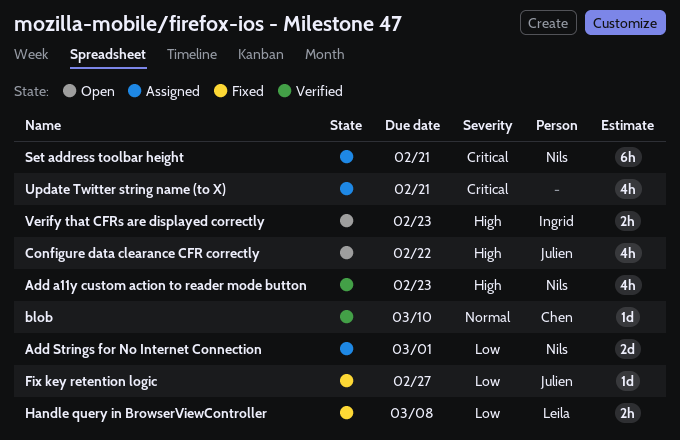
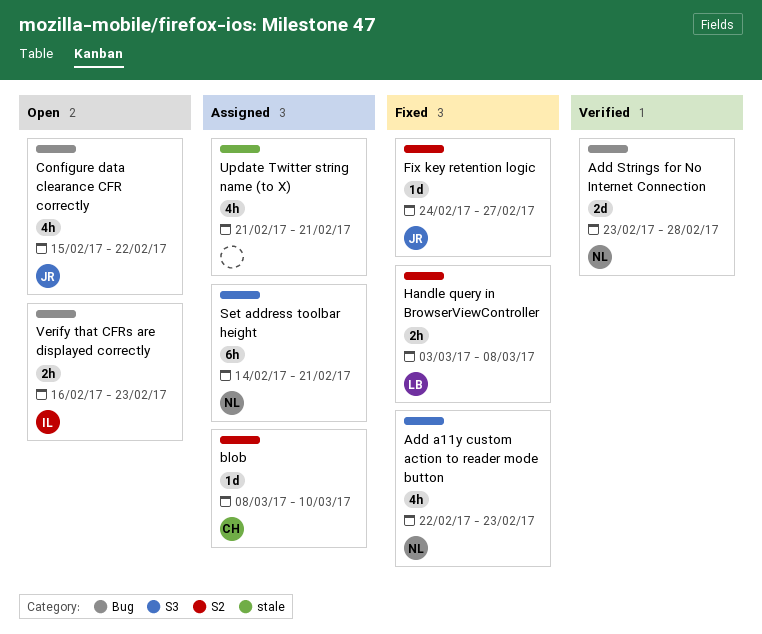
Add a11y custom action to reader mode button, status: Verified -> Fixed
Add Strings for No Internet Connection, status: Assigned -> Verified
Add Strings for No Internet Connection, due: Mar 1 -> Feb 28
blob, status: Verified -> Assigned

